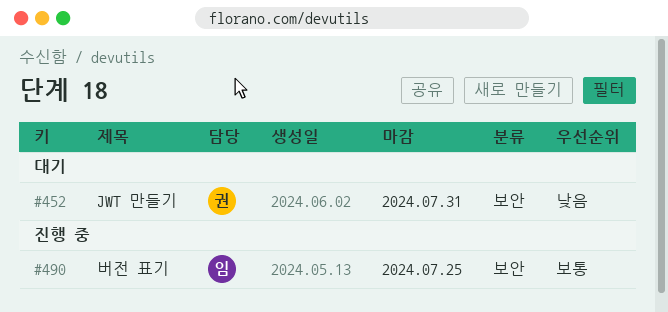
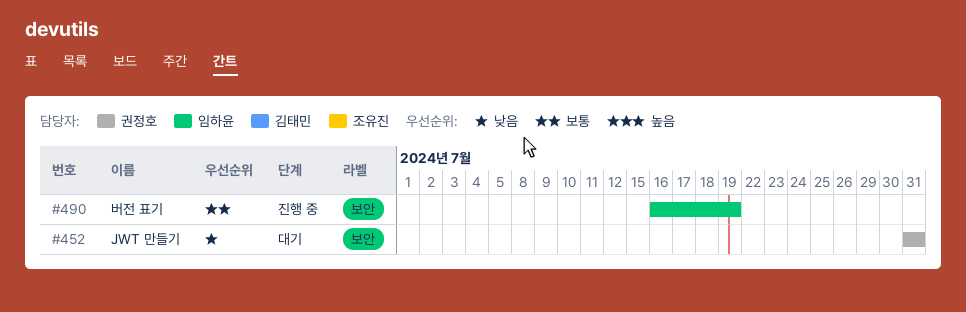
#490, due: Jul 25 -> Jul 19

